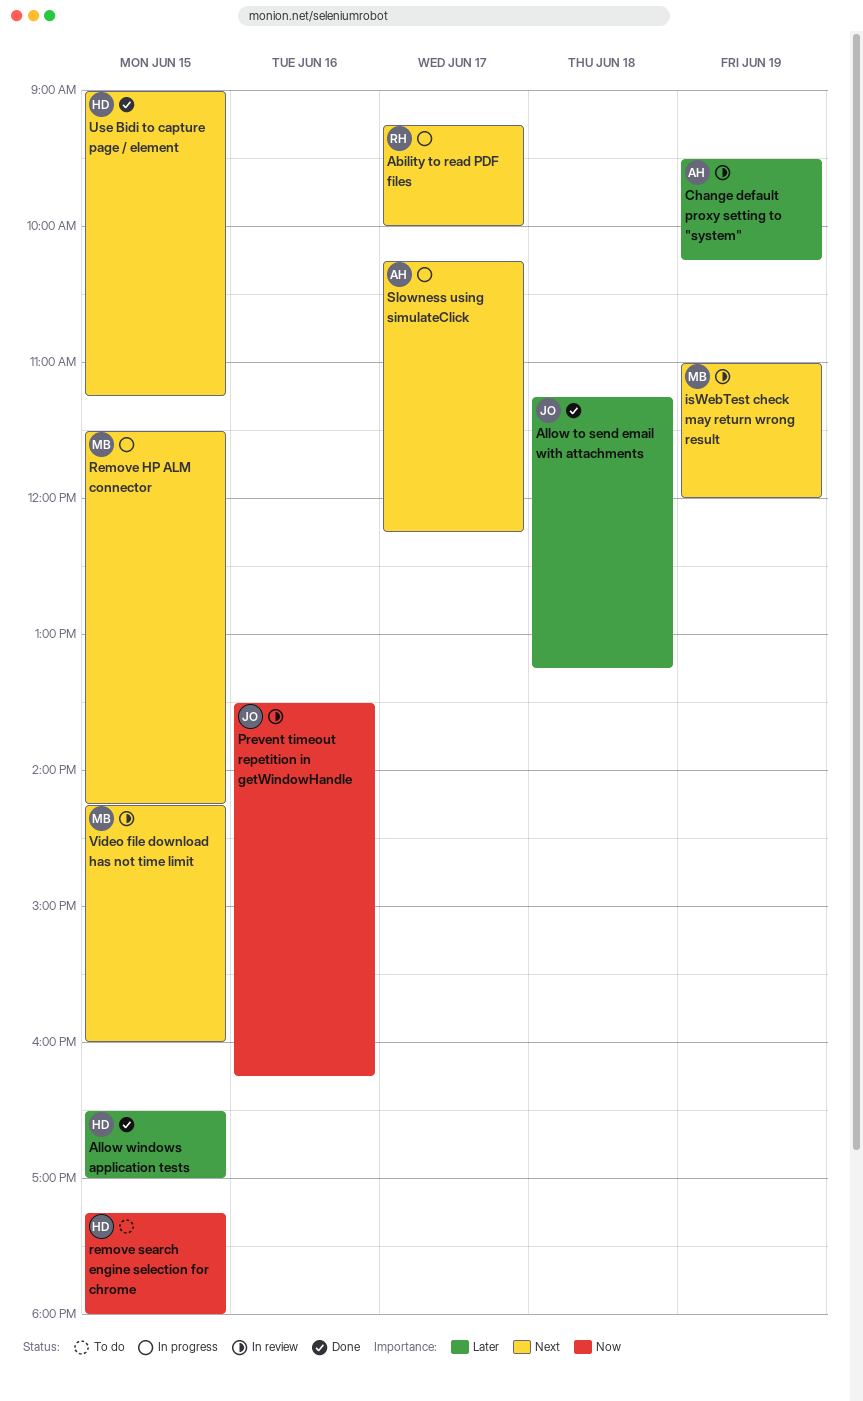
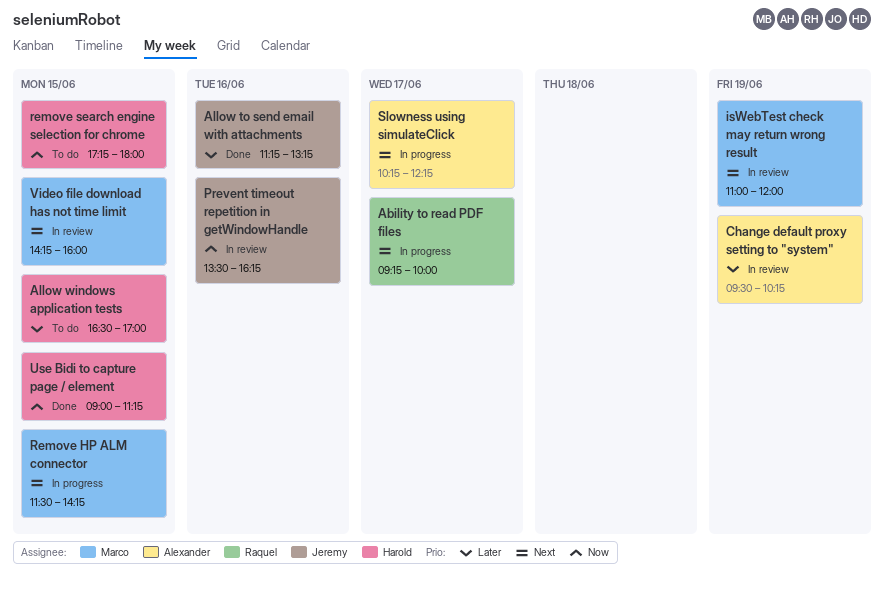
Allow to send email with attachments, day: Jun 18 -> Jun 16
Allow windows application tests, status: Done -> To do
Use Bidi to capture page / element, priority: Next -> Now

